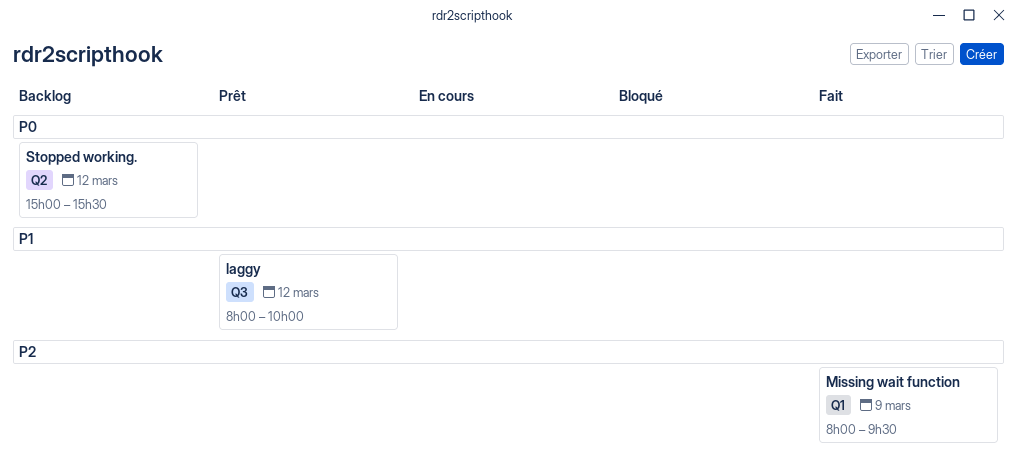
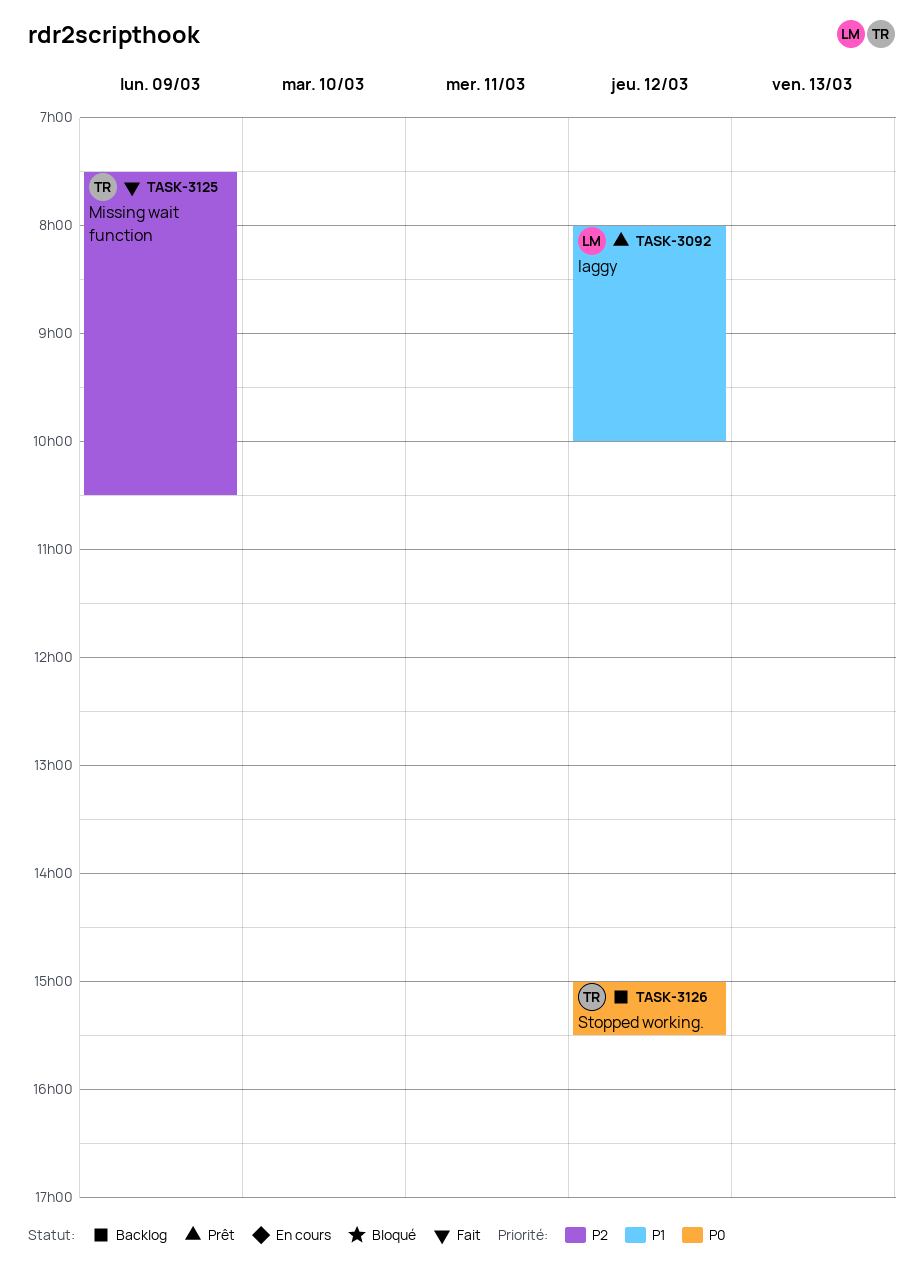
Missing wait function, begins: 08:00 -> 07:30
Missing wait function, ends: 09:30 -> 10:30

